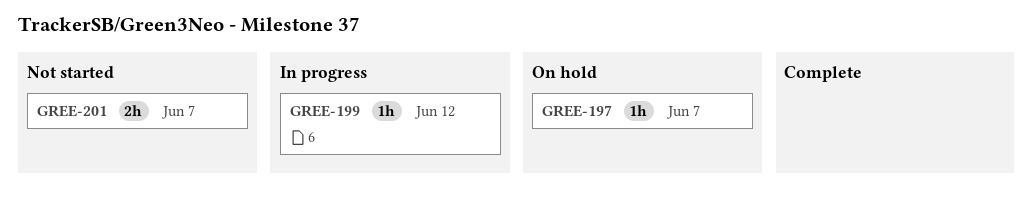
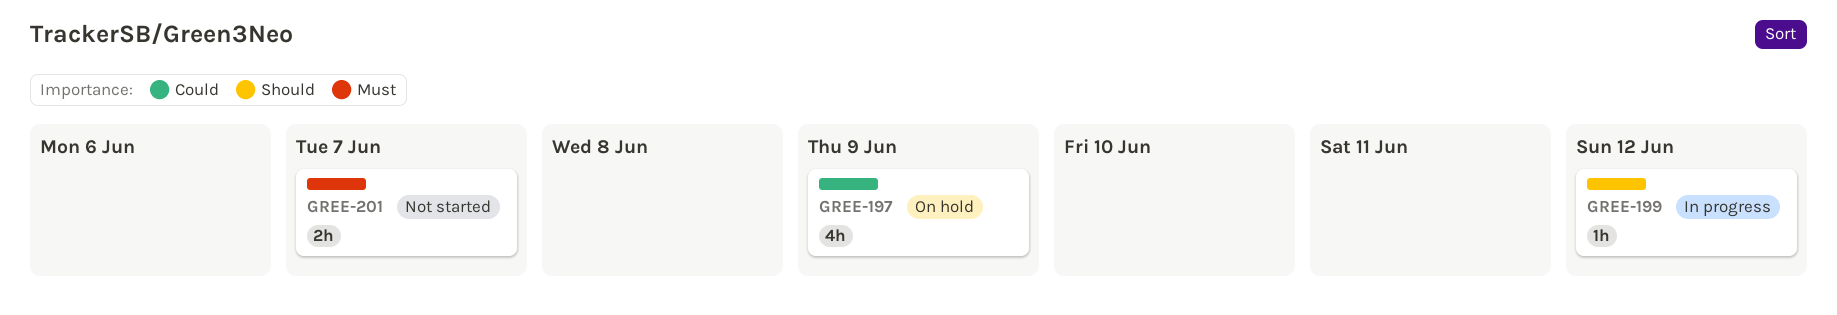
GREE-197, estimate: 1h -> 4h
GREE-197, due: Jun 7 -> Jun 9

